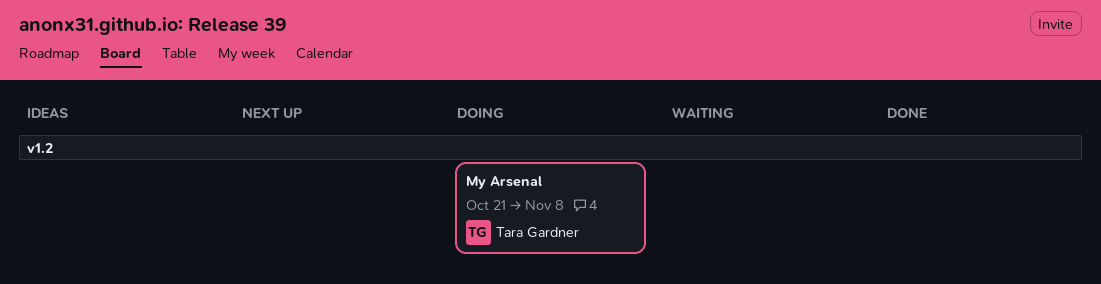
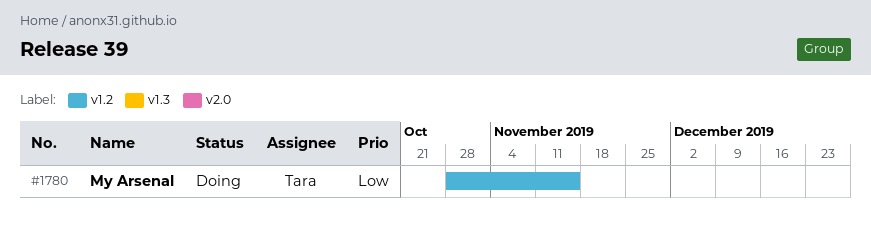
My Arsenal, start: Oct 21 -> Oct 28
My Arsenal, due: Nov 8 -> Nov 15

